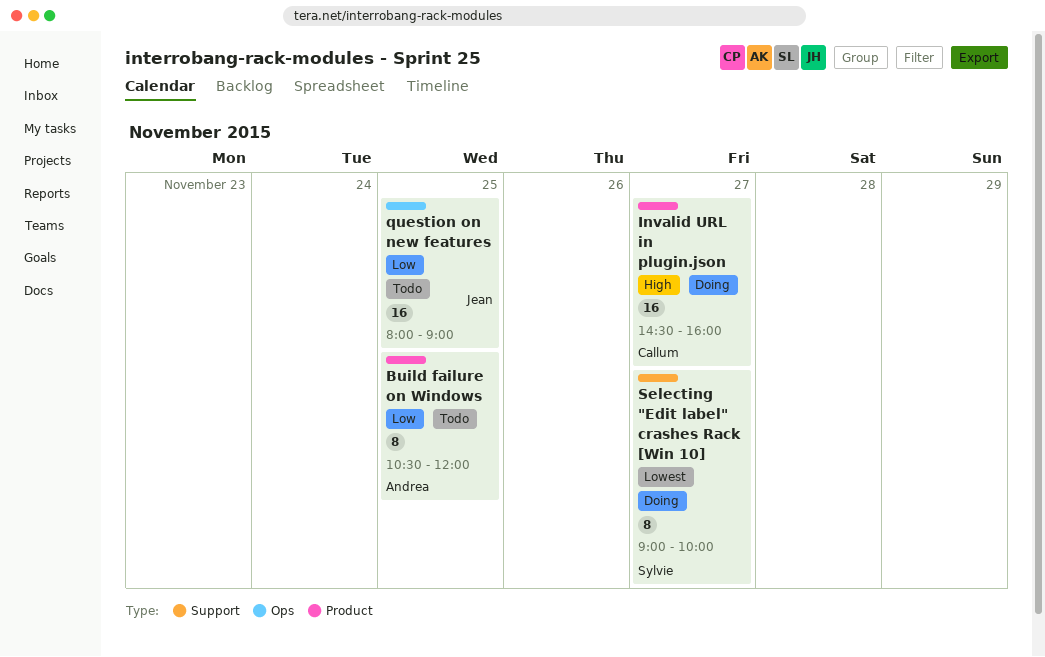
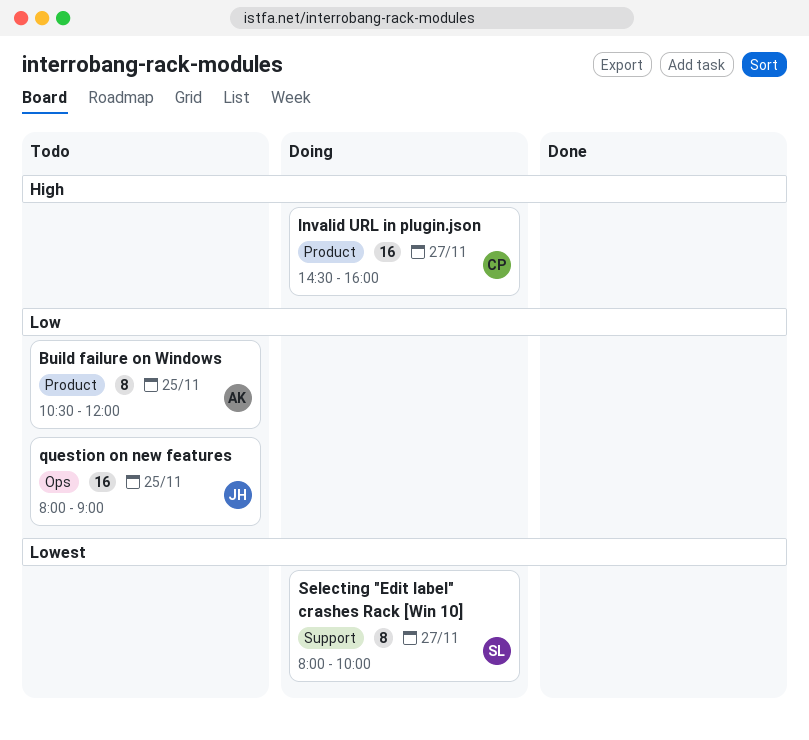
Selecting "Edit label" crashes Rack [Win 10], begins: 09:00 -> 08:00

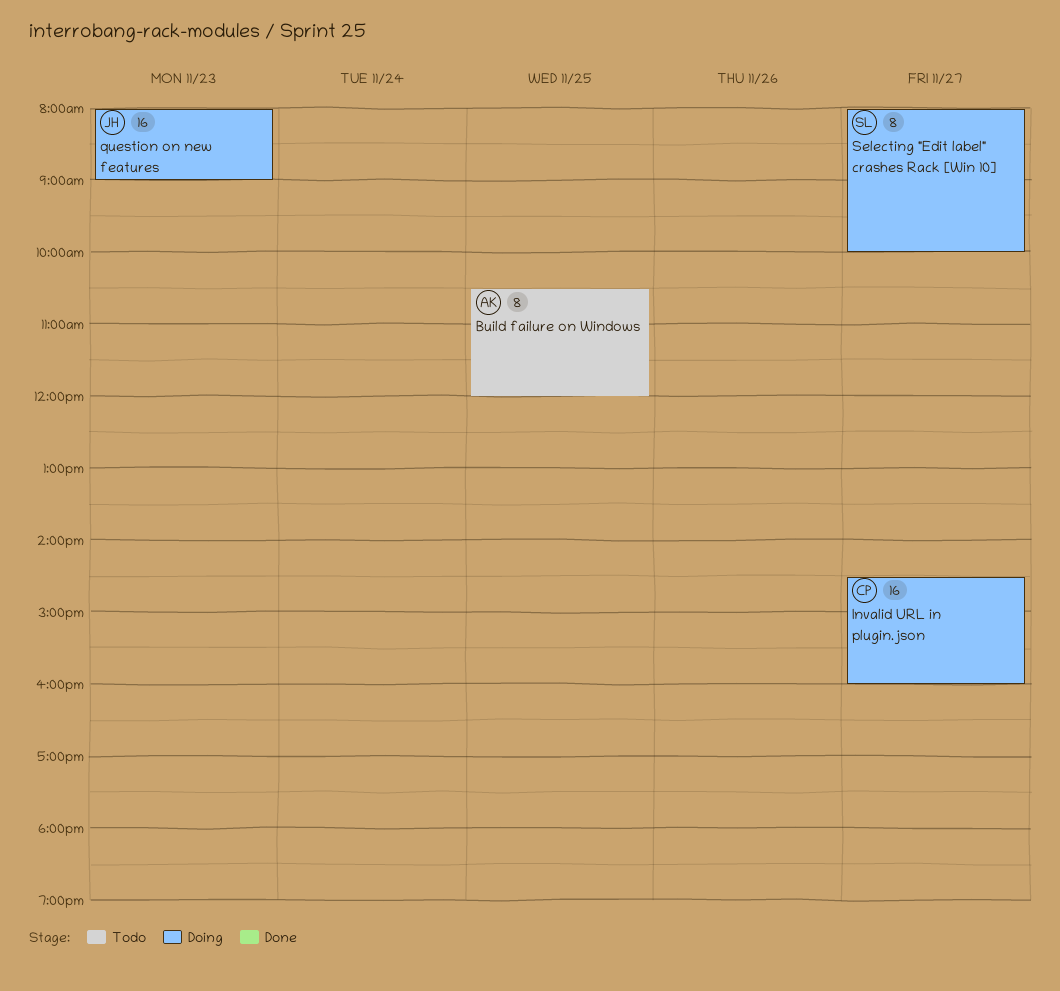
question on new features, status: Todo -> Doing
question on new features, day: Nov 25 -> Nov 23

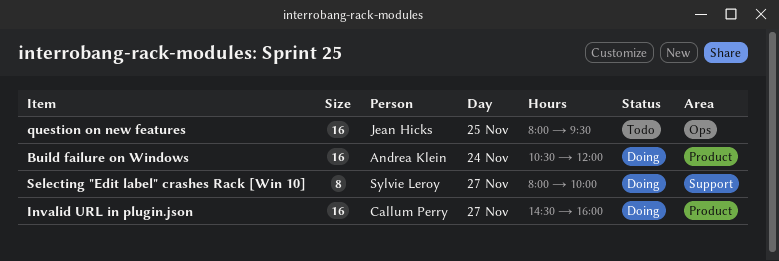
Build failure on Windows, status: Todo -> Doing
Build failure on Windows, estimate: 8 -> 16
Build failure on Windows, day: Nov 25 -> Nov 24
question on new features, status: Doing -> Todo
question on new features, day: Nov 23 -> Nov 25
question on new features, ends: 09:00 -> 09:30

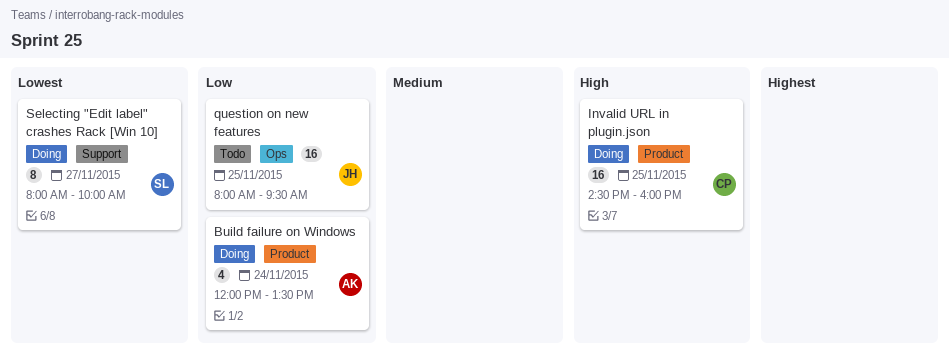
Build failure on Windows, estimate: 16 -> 4
Build failure on Windows, begins: 10:30 -> 12:00
Build failure on Windows, ends: 12:00 -> 13:30
Invalid URL in plugin.json, day: Nov 27 -> Nov 25

